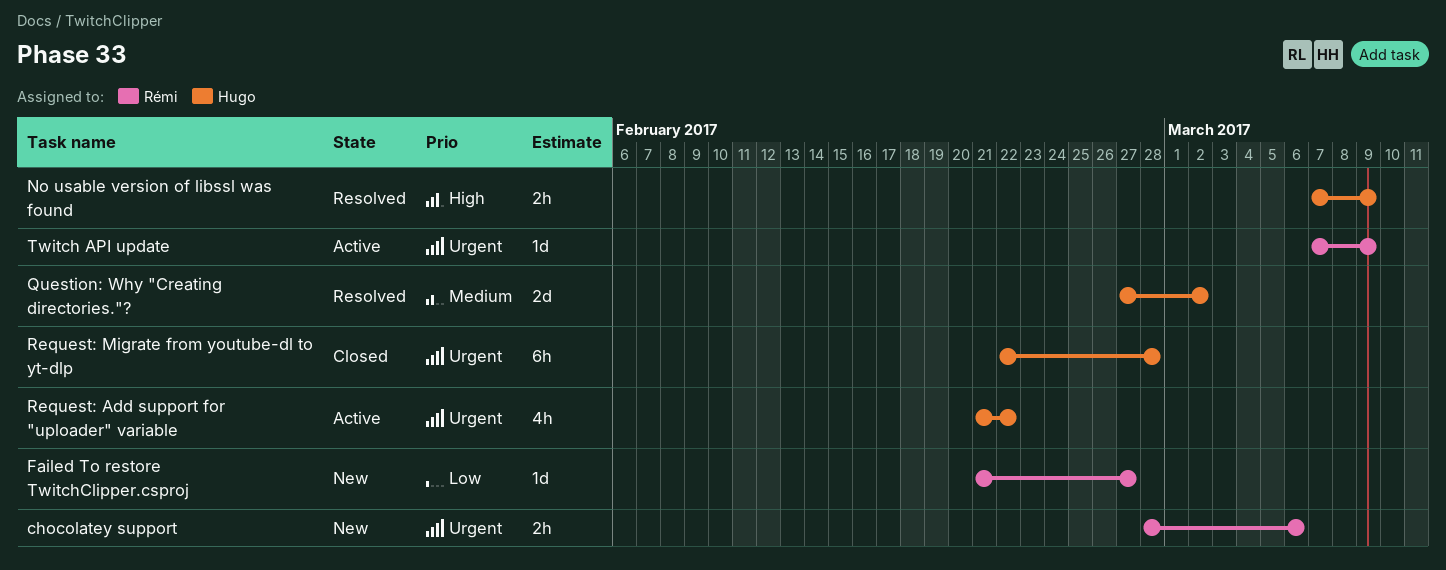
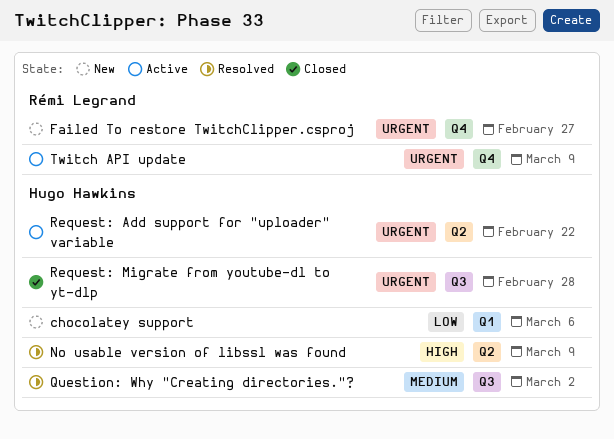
chocolatey support, owner: Rémi Legrand -> Hugo Hawkins
chocolatey support, priority: Urgent -> Low
Failed To restore TwitchClipper.csproj, priority: Low -> Urgent

